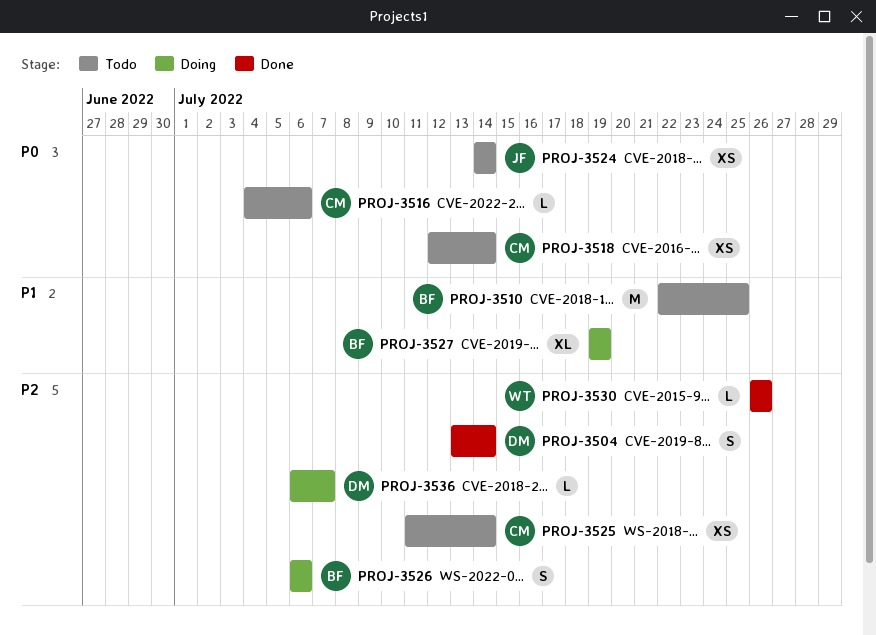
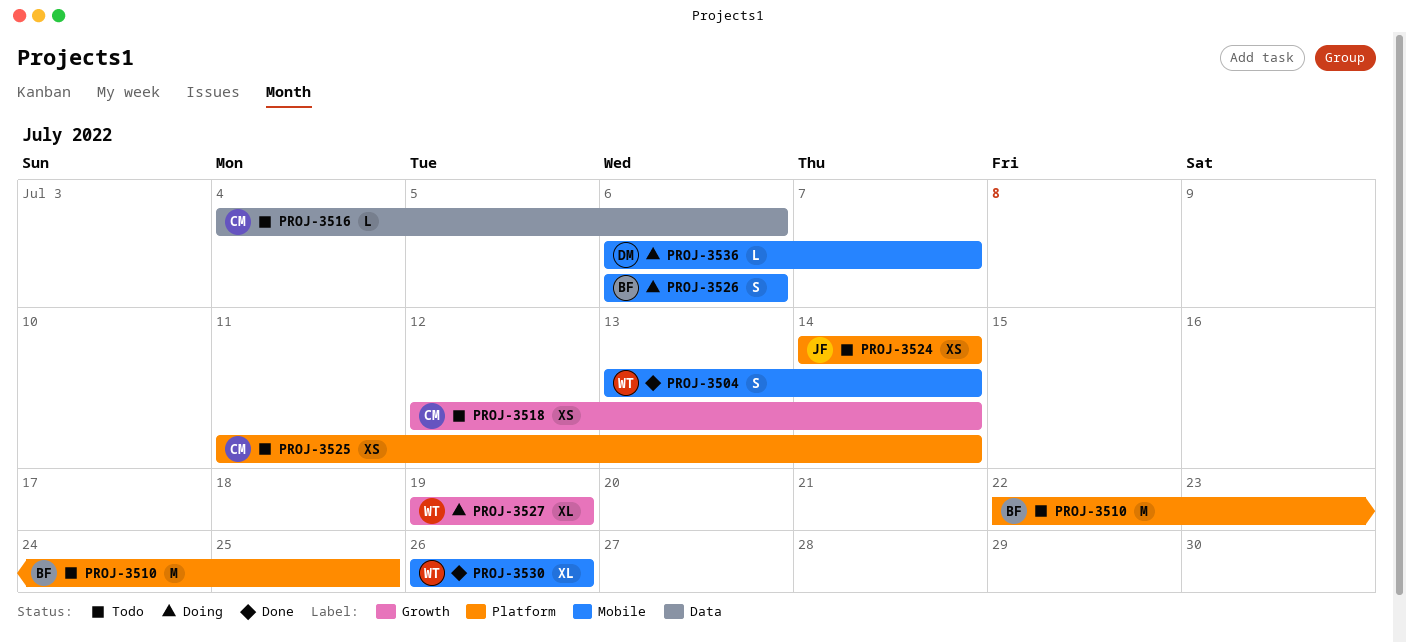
PROJ-3504, owner: DM -> WT
PROJ-3527, owner: BF -> WT
PROJ-3530, estimate: L -> XL

